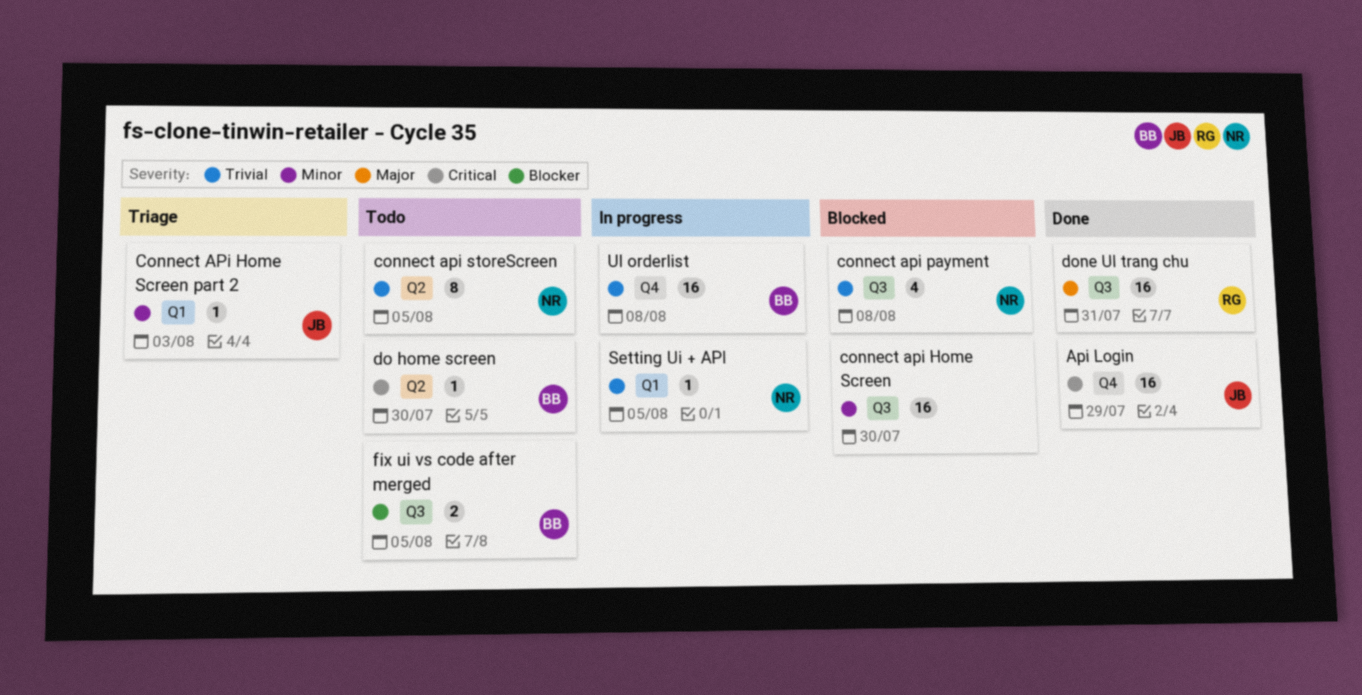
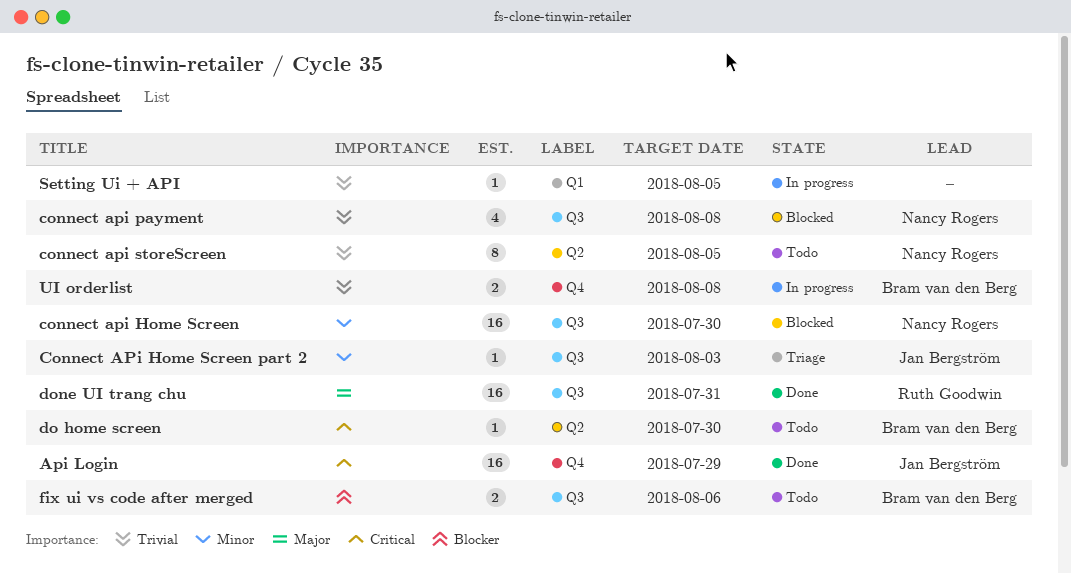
connect api Home Screen, owner: none -> Nancy Rogers
Connect APi Home Screen part 2, label: Q1 -> Q3
fix ui vs code after merged, due: Aug 5 -> Aug 6
Setting Ui + API, owner: Nancy Rogers -> none
UI orderlist, estimate: 16 -> 2

